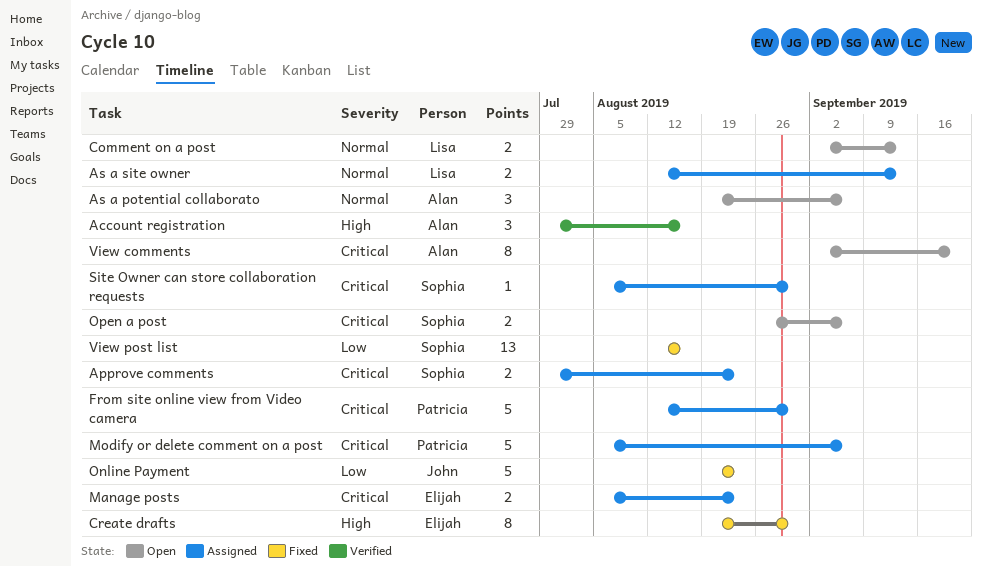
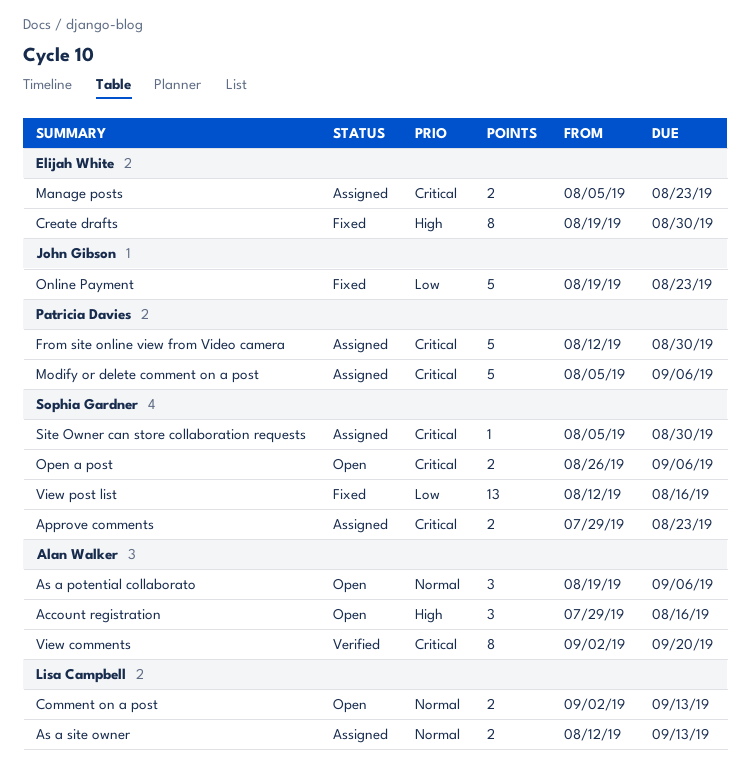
Account registration, status: Verified -> Open
View comments, status: Open -> Verified

